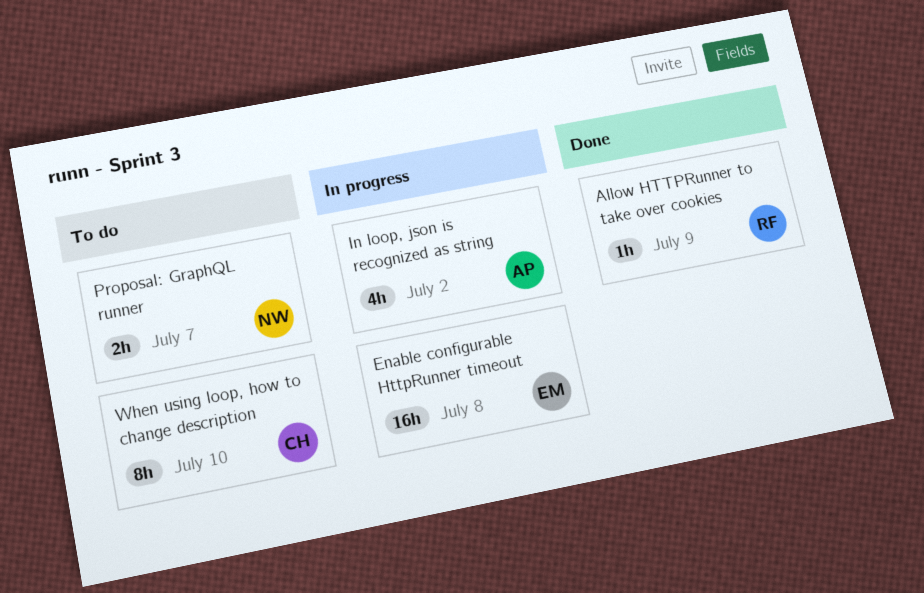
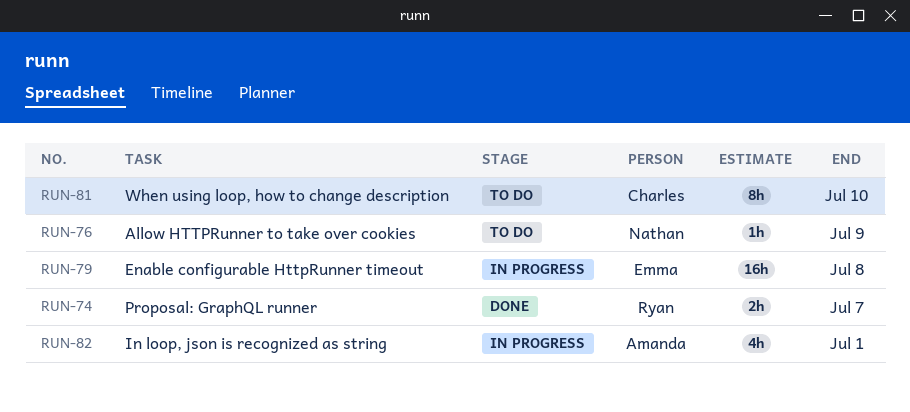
Allow HTTPRunner to take over cookies, status: Done -> To do
Allow HTTPRunner to take over cookies, owner: Ryan -> Nathan
In loop, json is recognized as string, due: Jul 2 -> Jul 1
Proposal: GraphQL runner, status: To do -> Done
Proposal: GraphQL runner, owner: Nathan -> Ryan

